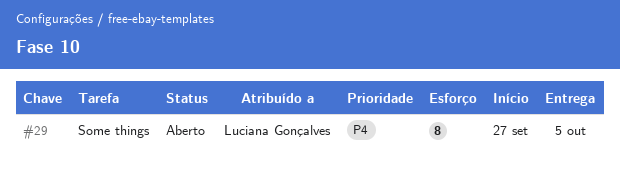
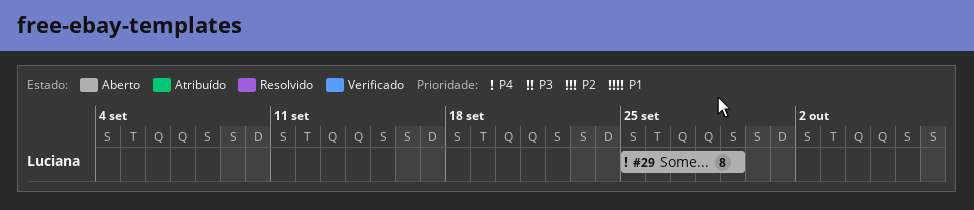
#29, start: Sep 27 -> Sep 25
#29, due: Oct 5 -> Sep 29

